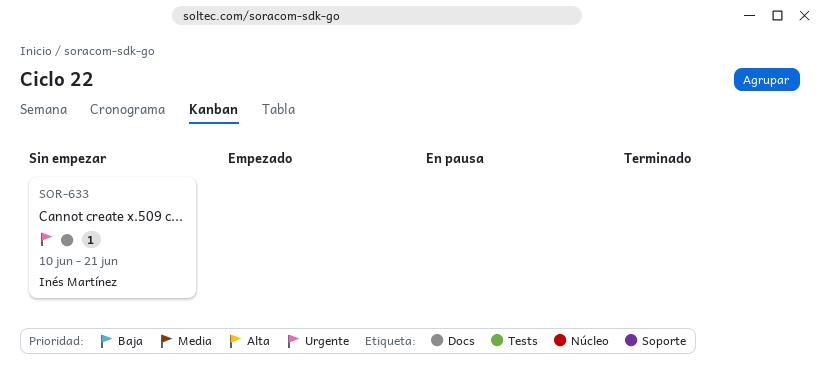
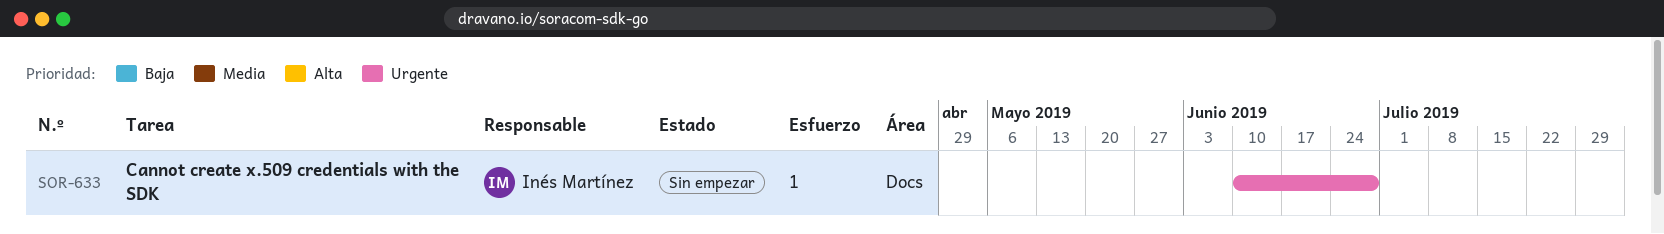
SOR-633, due: Jun 21 -> Jun 28

